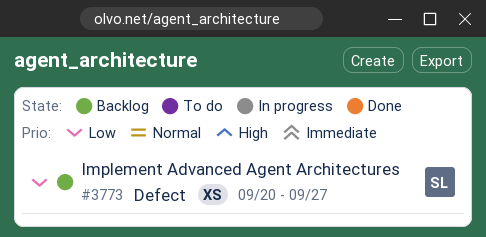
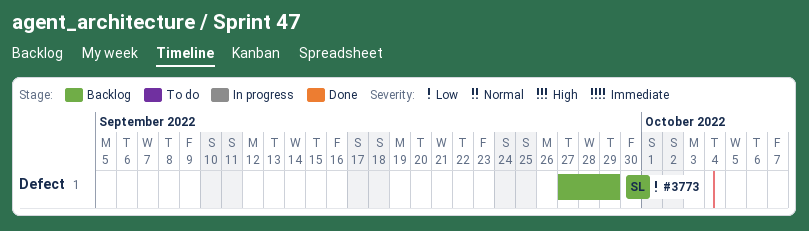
#3773, start: Sep 20 -> Sep 27
#3773, due: Sep 27 -> Sep 29

